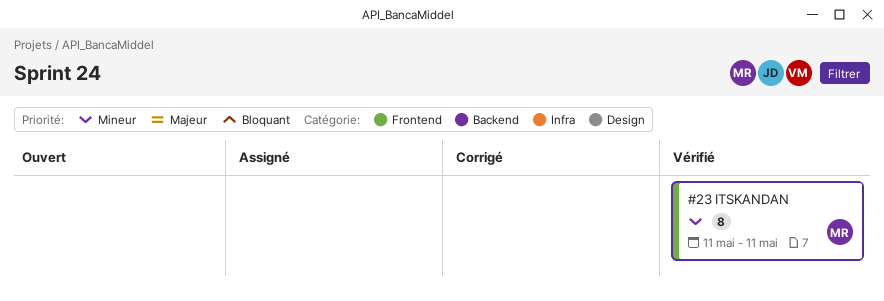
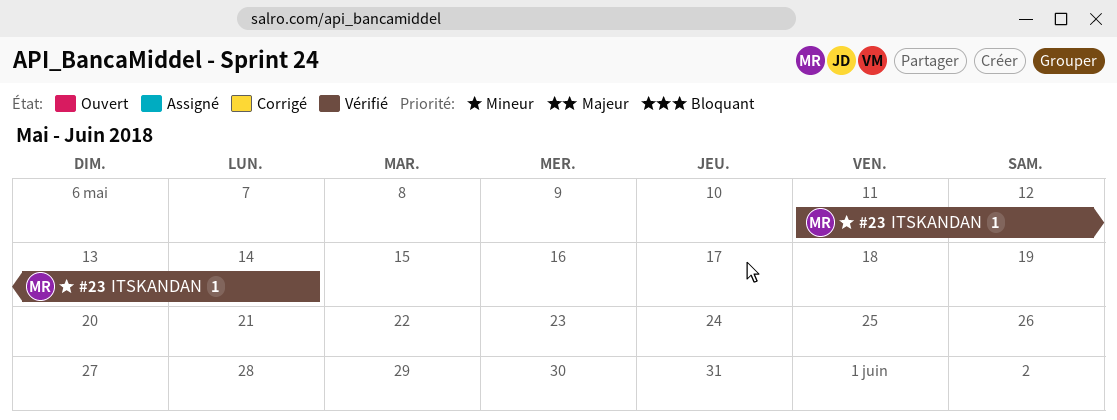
#23, estimate: 8 -> 1
#23, due: May 11 -> May 14

